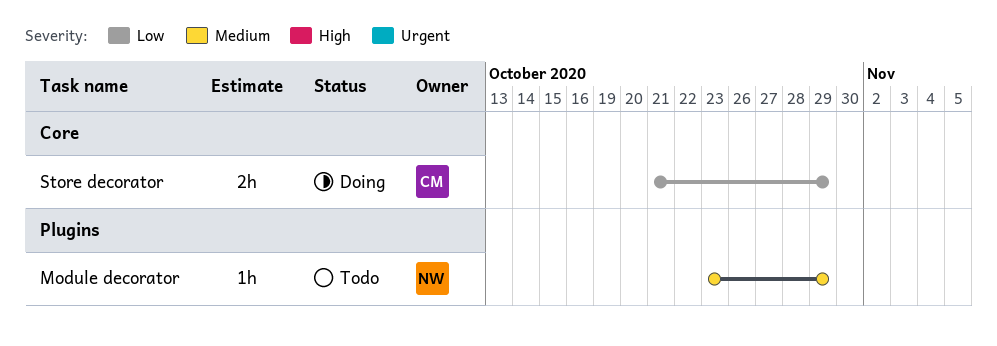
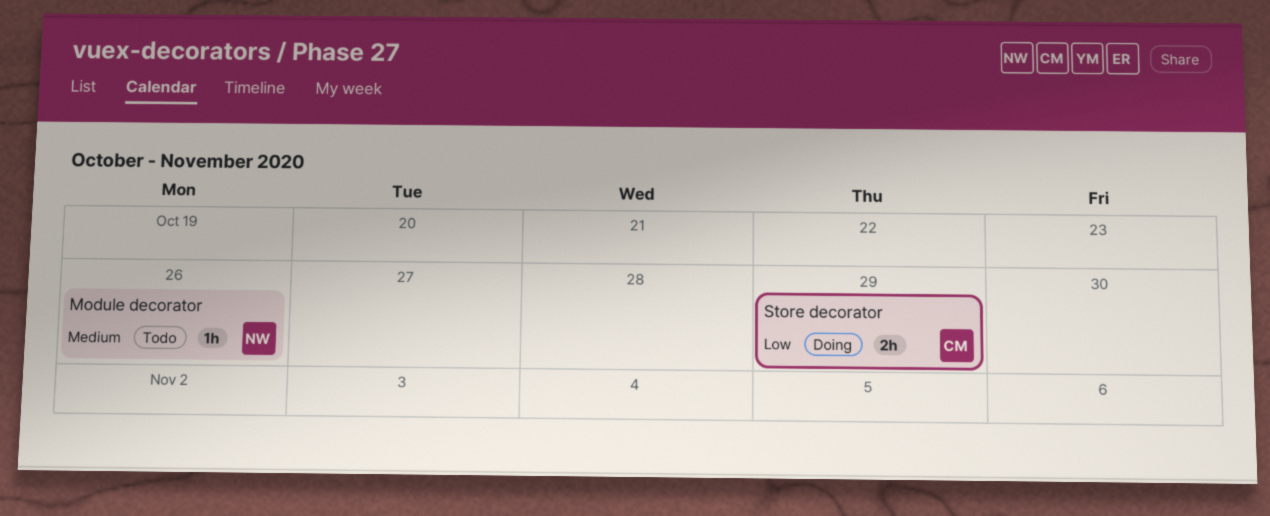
Module decorator, due: Oct 29 -> Oct 26

